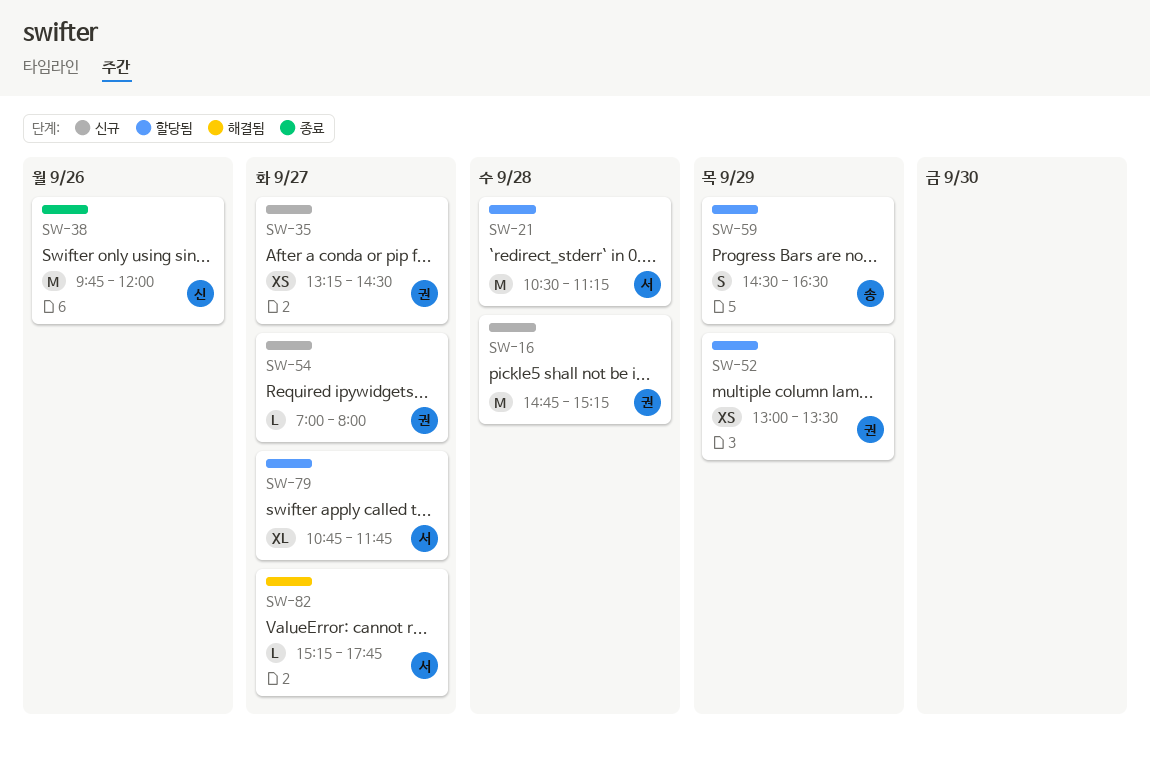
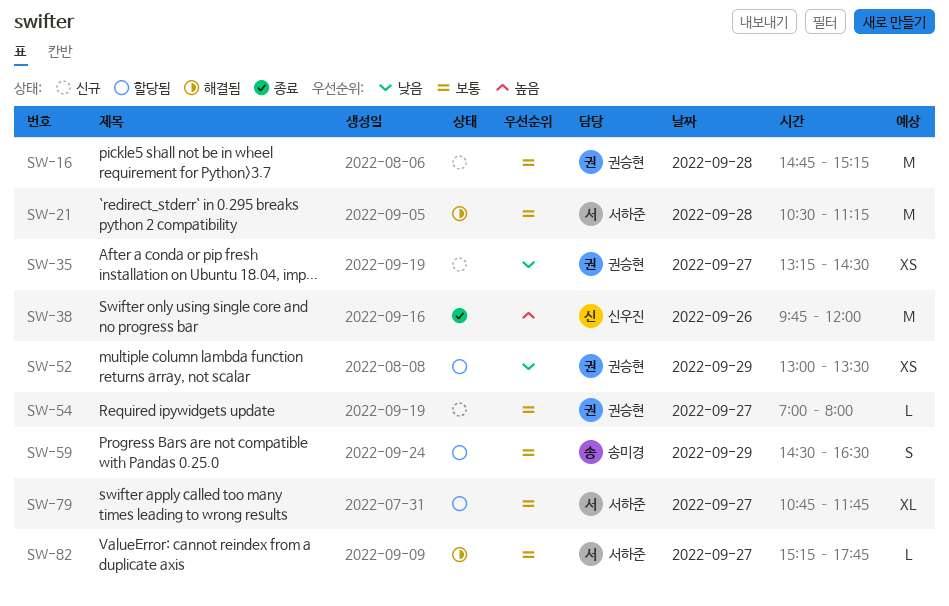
SW-21, status: 할당됨 -> 해결됨

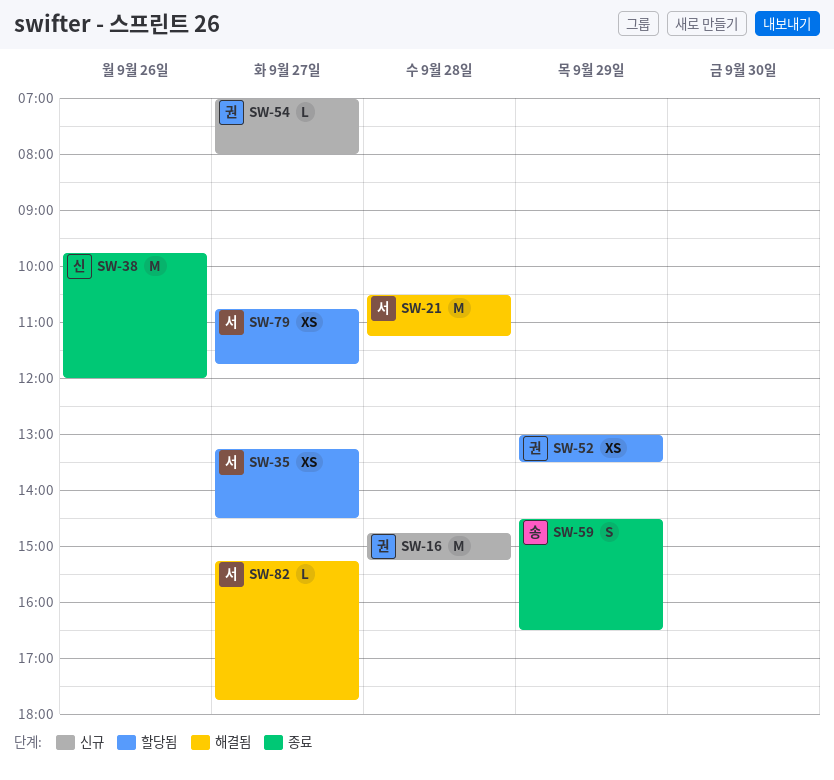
SW-35, status: 신규 -> 할당됨
SW-35, owner: 권승현 -> 서하준
SW-59, status: 할당됨 -> 종료
SW-79, estimate: XL -> XS

